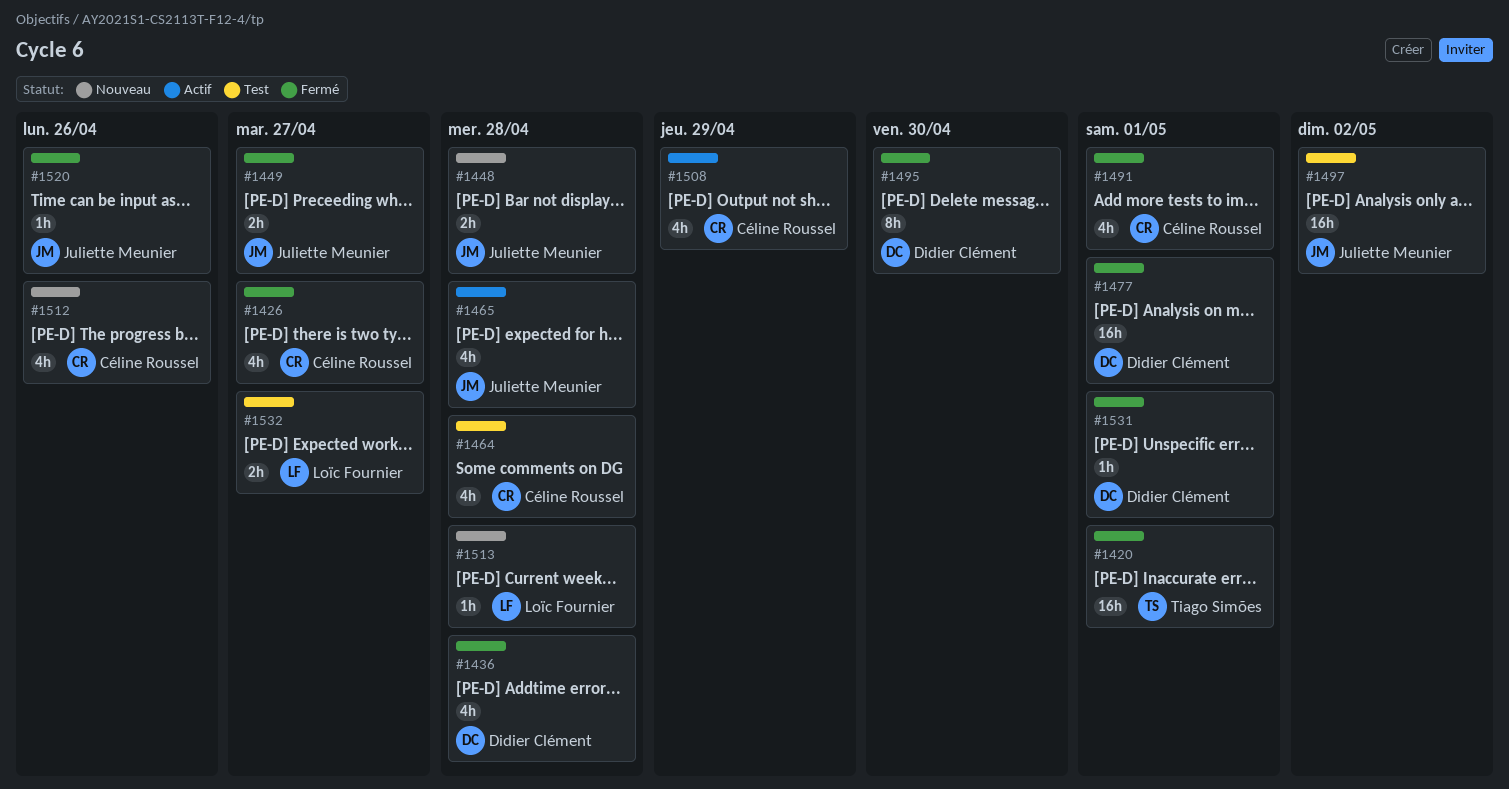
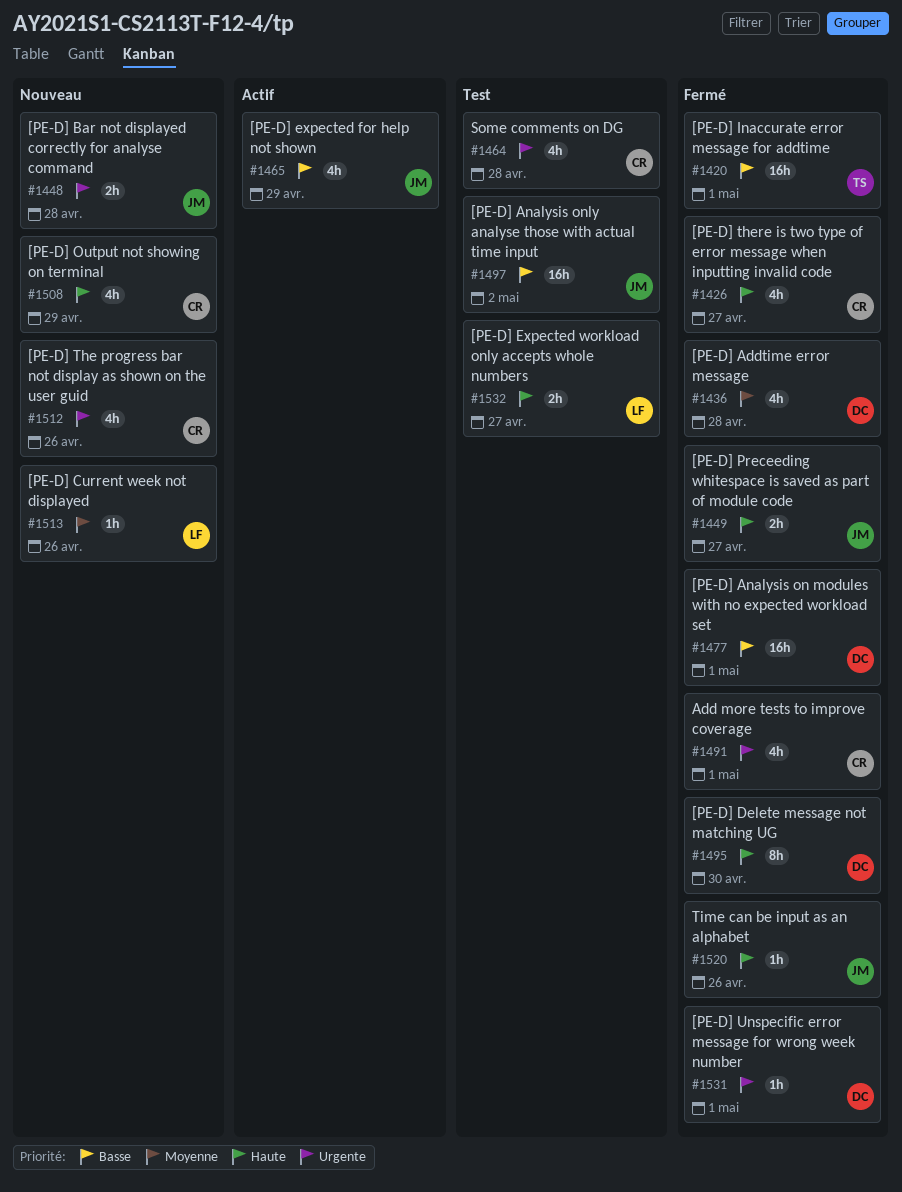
#1465, due: Apr 28 -> Apr 29
#1508, status: Actif -> Nouveau
#1513, due: Apr 28 -> Apr 26

